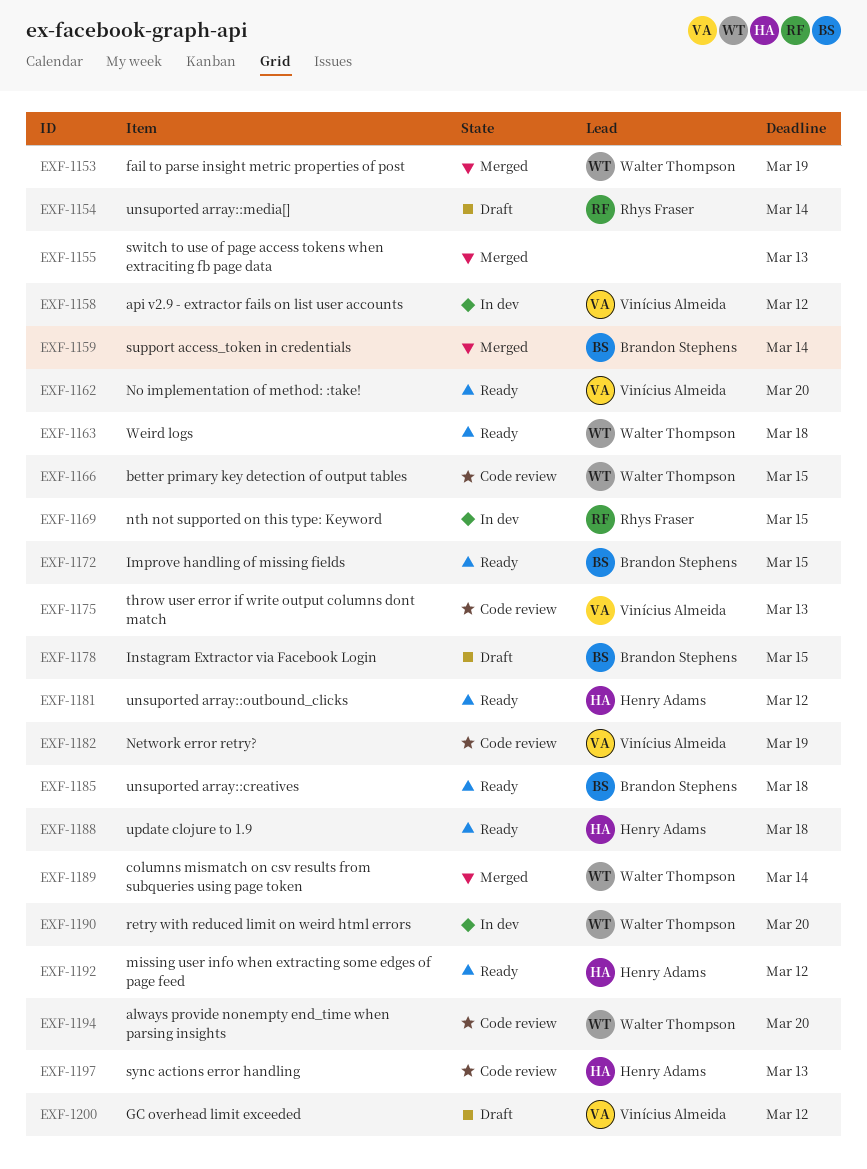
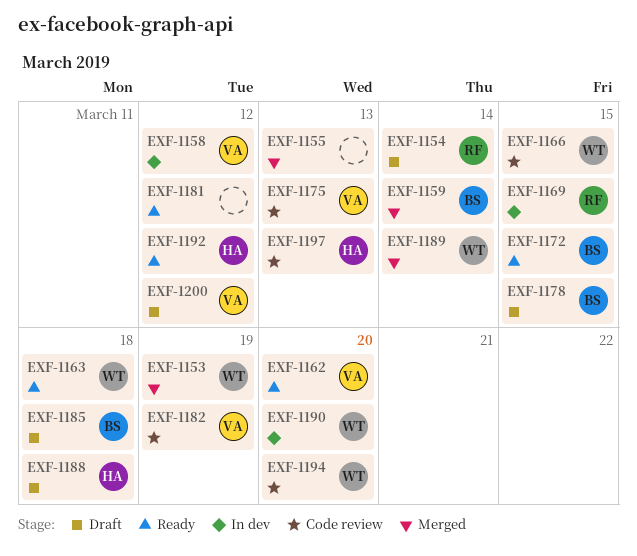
EXF-1181, owner: Henry Adams -> none
EXF-1185, status: Ready -> Draft
EXF-1188, status: Ready -> Draft

